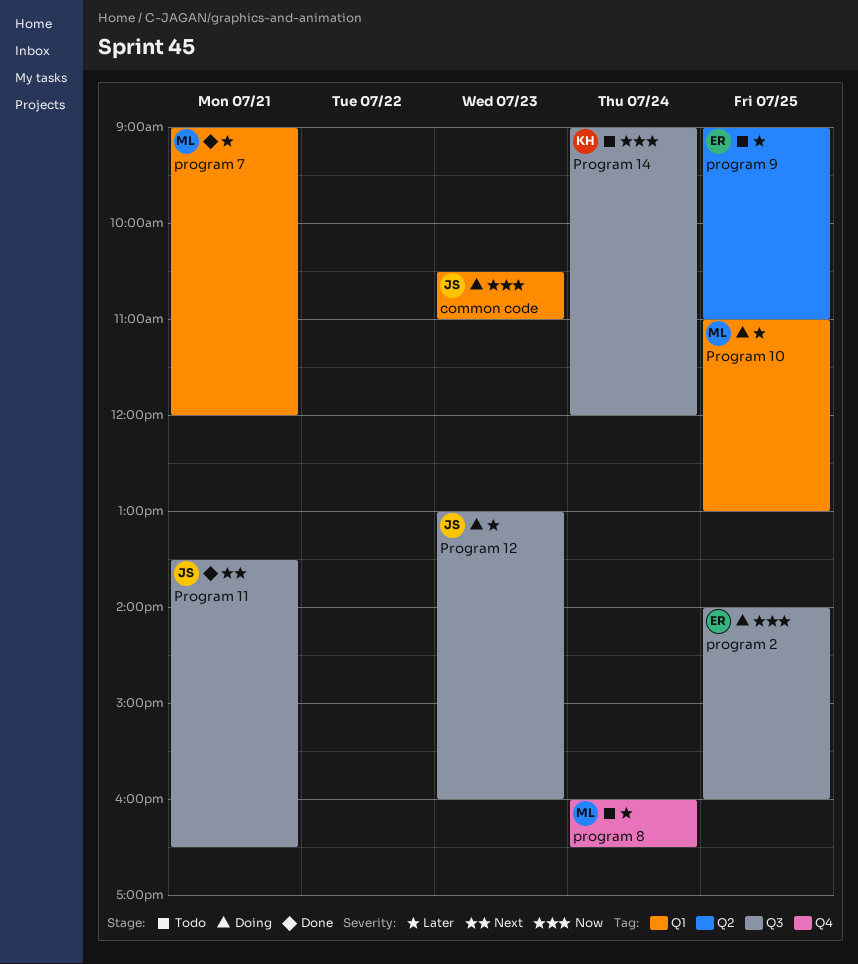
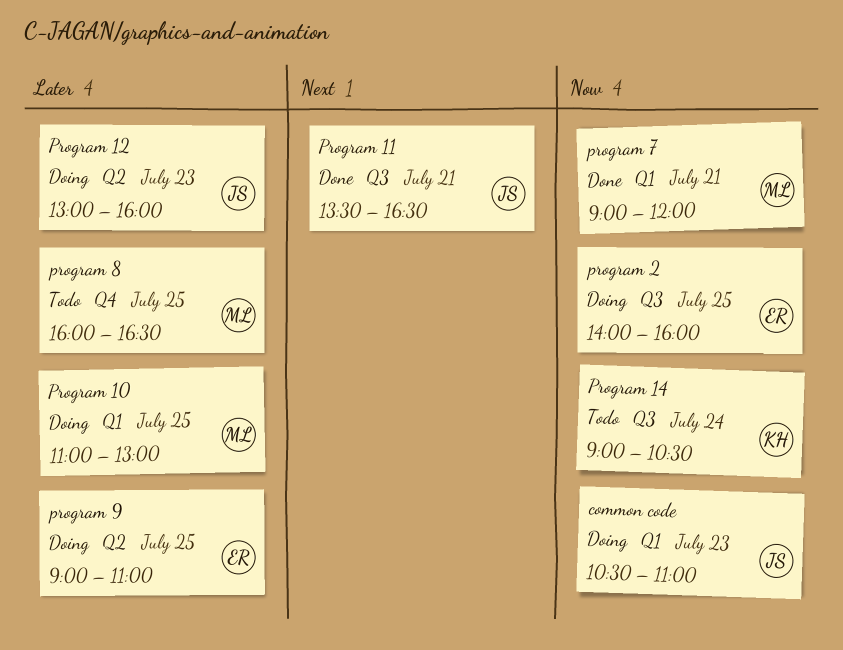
Program 12, label: Q3 -> Q2
Program 14, ends: 12:00 -> 10:30
program 7, priority: Later -> Now
program 8, day: Jul 24 -> Jul 25
program 9, status: Todo -> Doing

